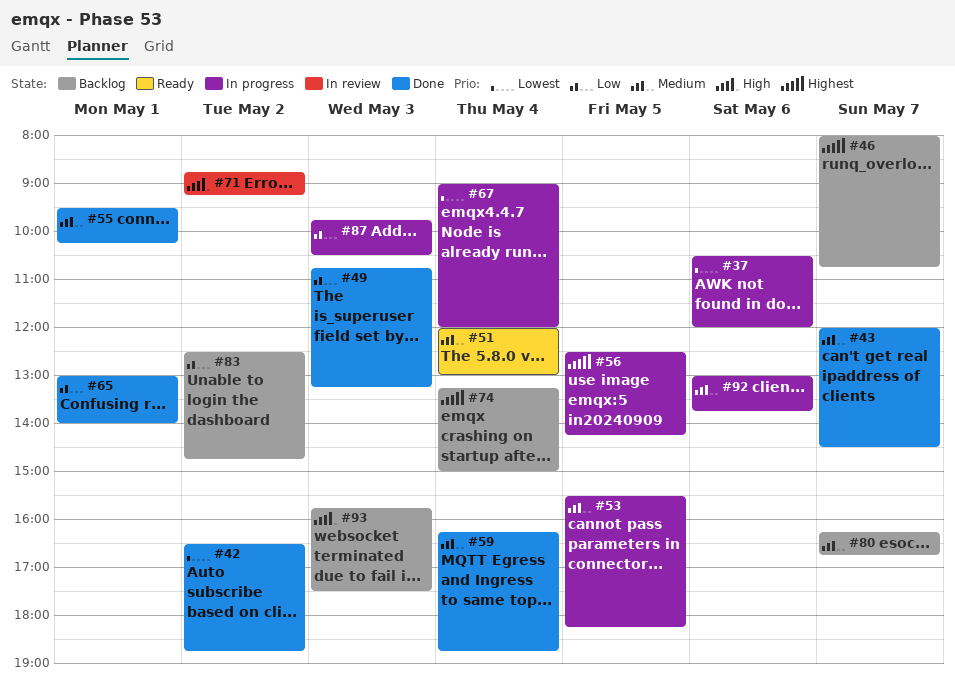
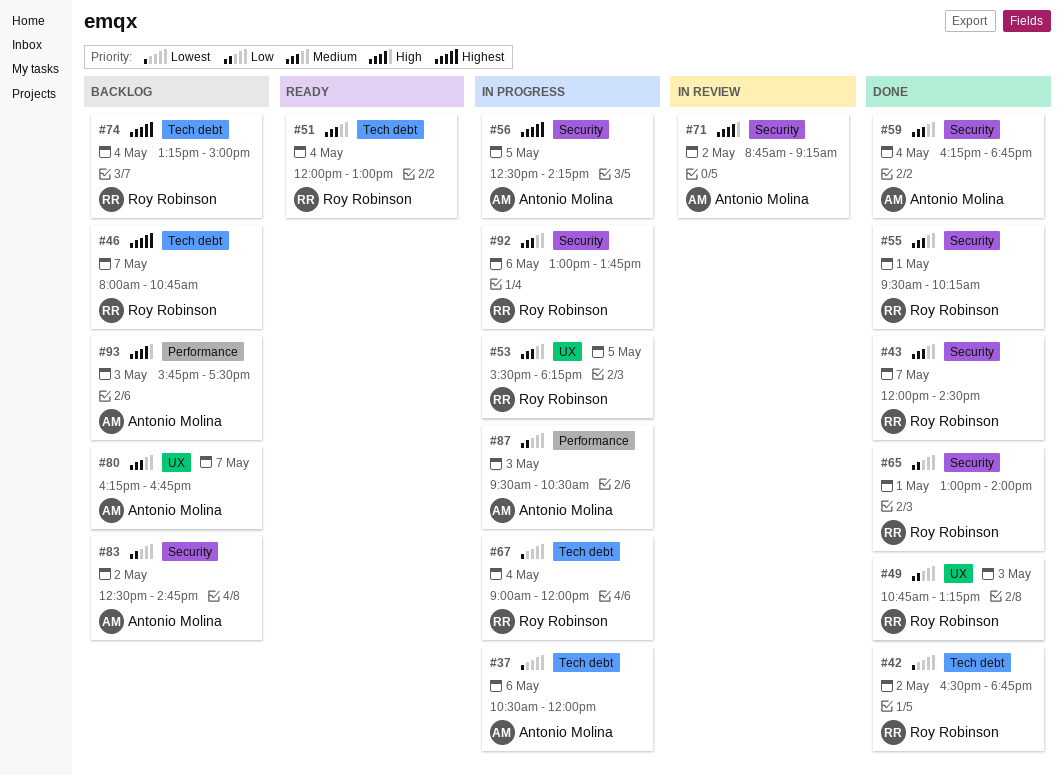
#87, begins: 09:45 -> 09:30

